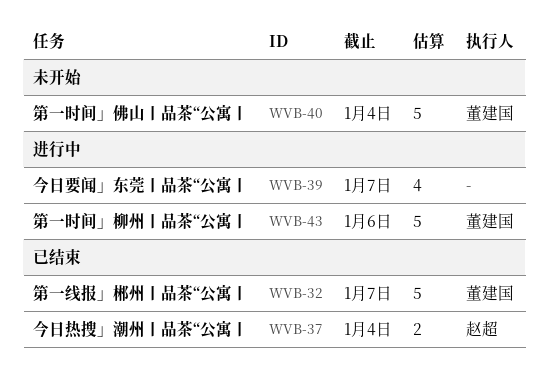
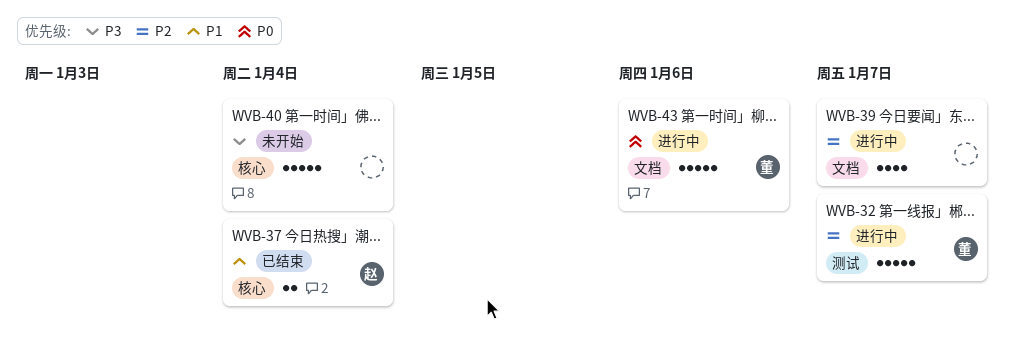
WVB-32, status: 已结束 -> 进行中
WVB-40, owner: 董建国 -> none

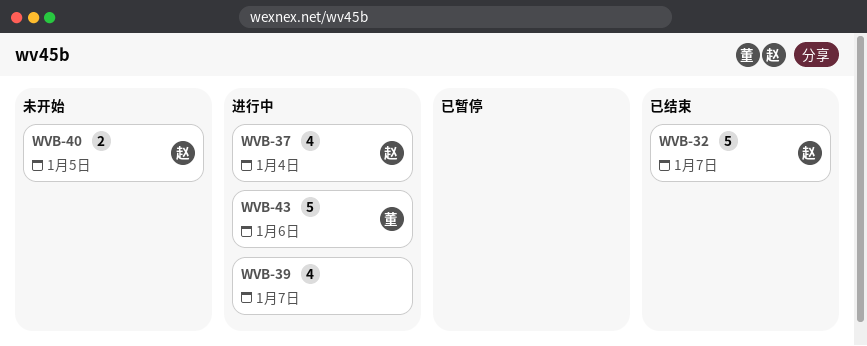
WVB-32, status: 进行中 -> 已结束
WVB-32, owner: 董 -> 赵
WVB-37, status: 已结束 -> 进行中
WVB-37, estimate: 2 -> 4
WVB-40, owner: none -> 赵
WVB-40, estimate: 5 -> 2
WVB-40, due: Jan 4 -> Jan 5

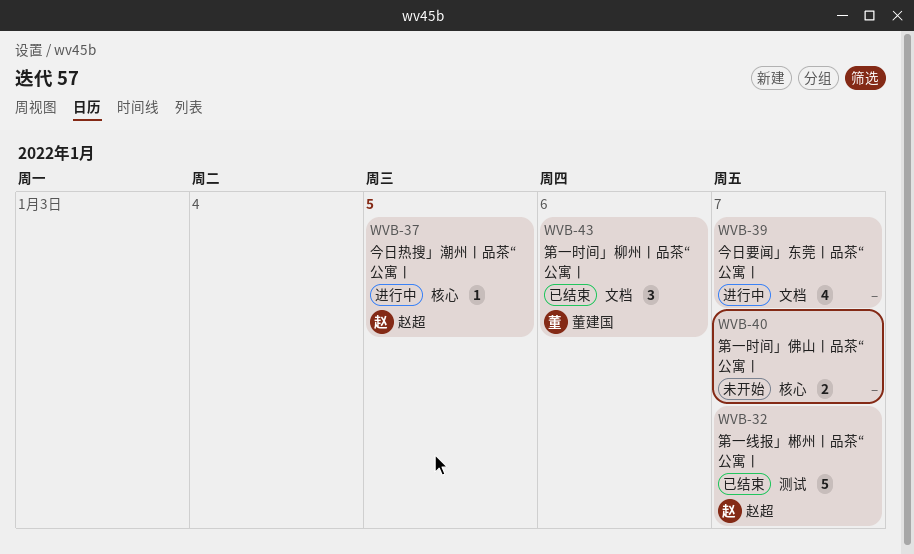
WVB-37, estimate: 4 -> 1
WVB-37, due: Jan 4 -> Jan 5
WVB-40, owner: 赵超 -> none
WVB-40, due: Jan 5 -> Jan 7
WVB-43, status: 进行中 -> 已结束
WVB-43, estimate: 5 -> 3

